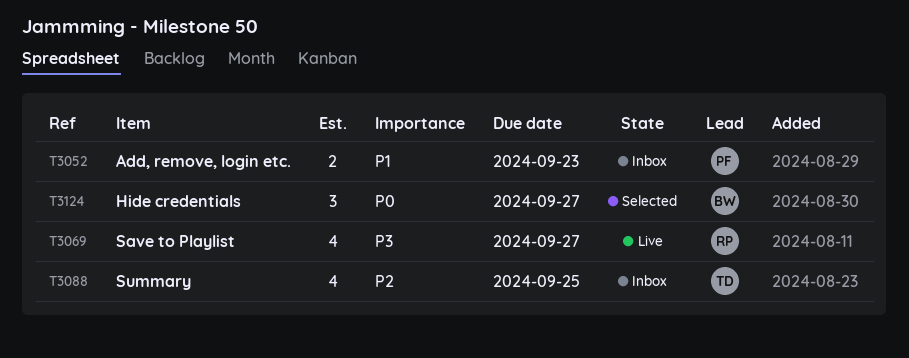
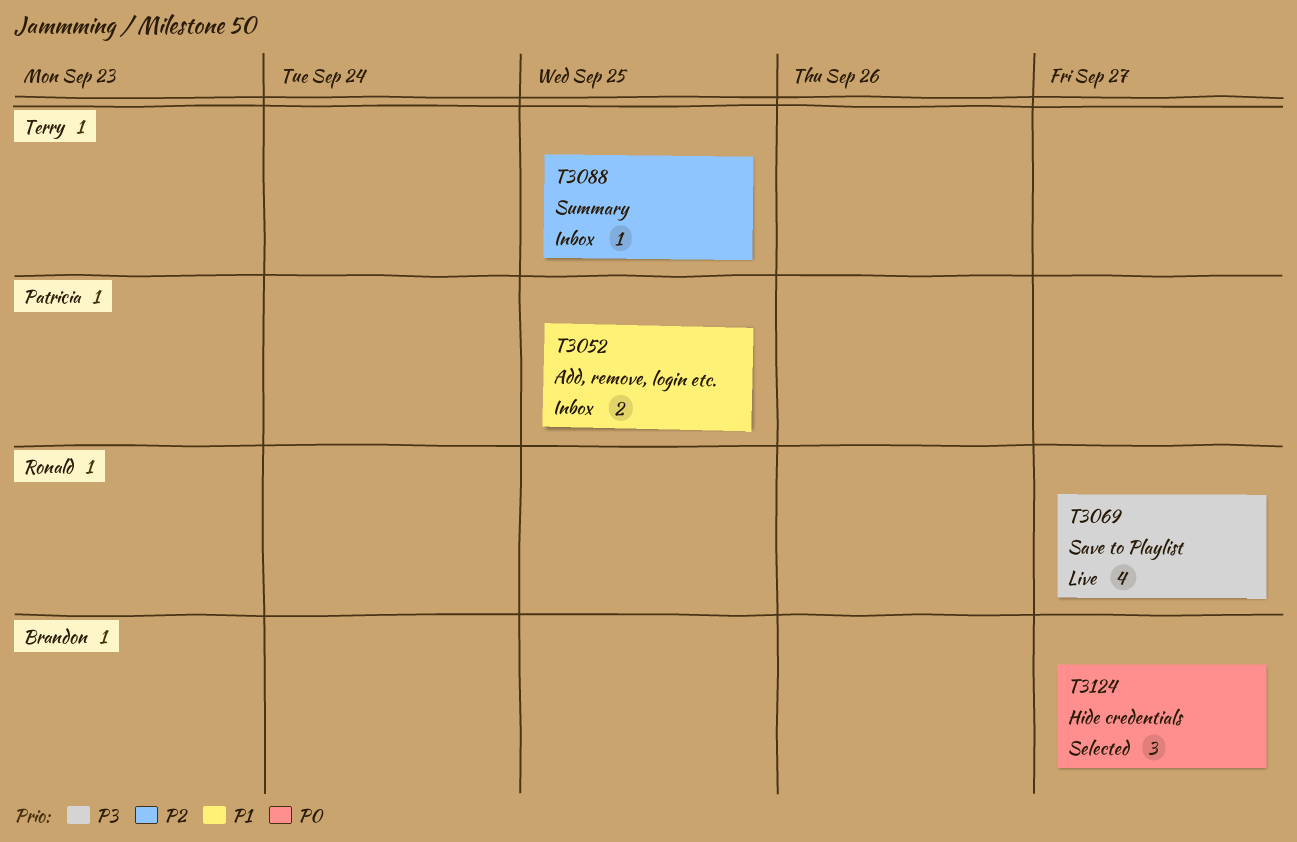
T3052, due: Sep 23 -> Sep 25
T3088, estimate: 4 -> 1

